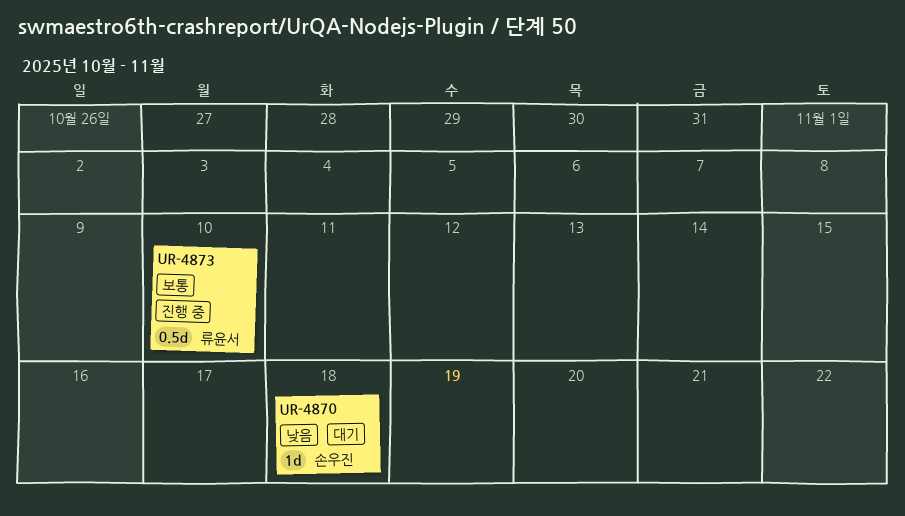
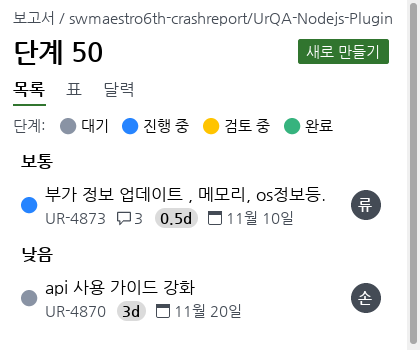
UR-4870, estimate: 1d -> 3d
UR-4870, due: Nov 18 -> Nov 20

